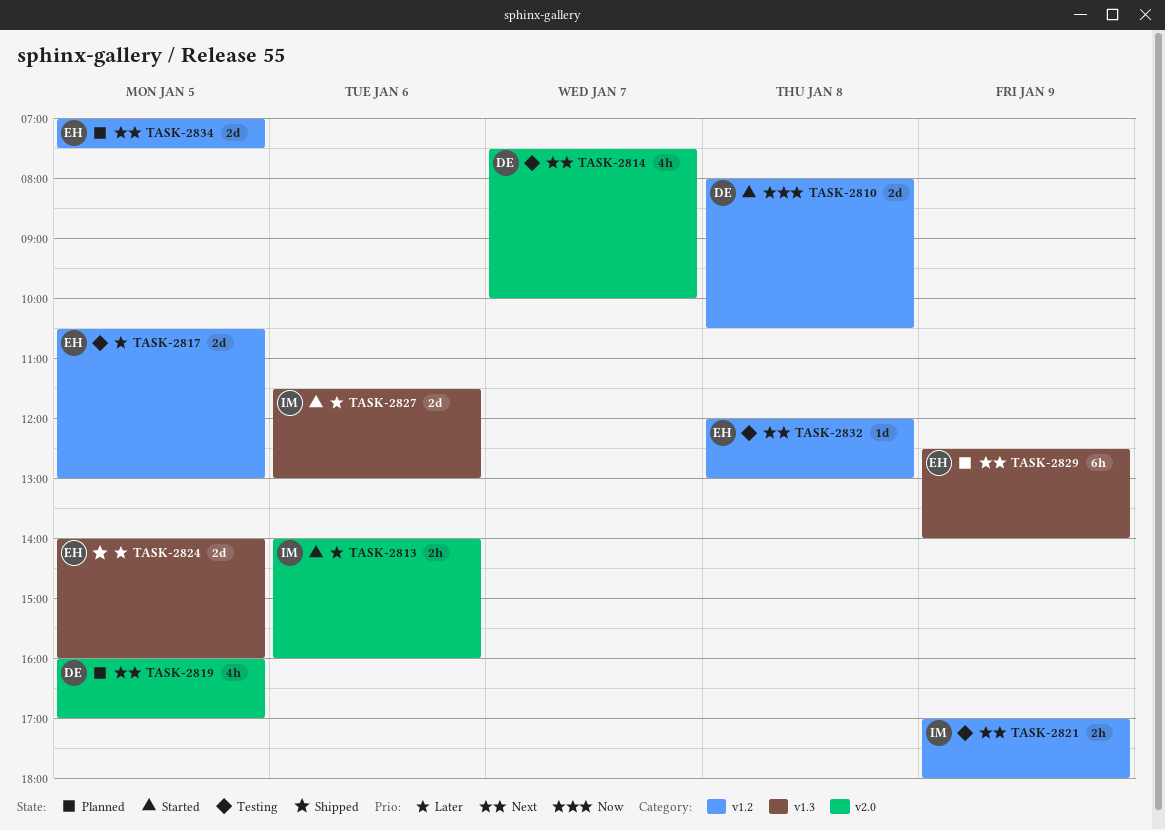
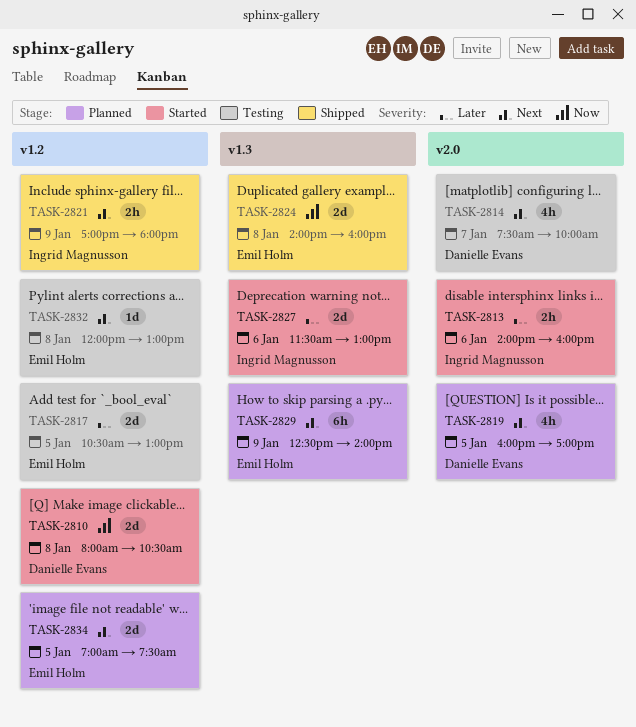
TASK-2821, status: Testing -> Shipped
TASK-2824, priority: Later -> Now
TASK-2824, day: Jan 5 -> Jan 8

